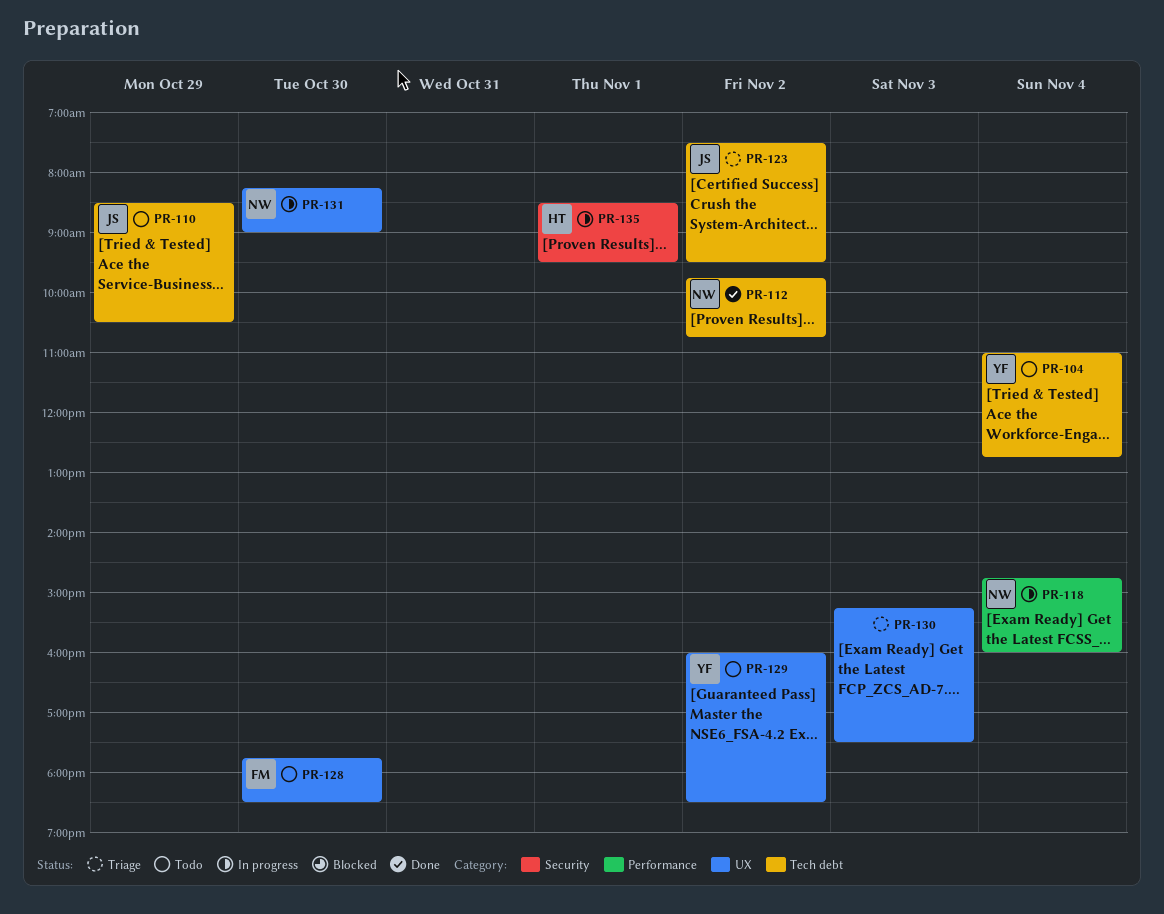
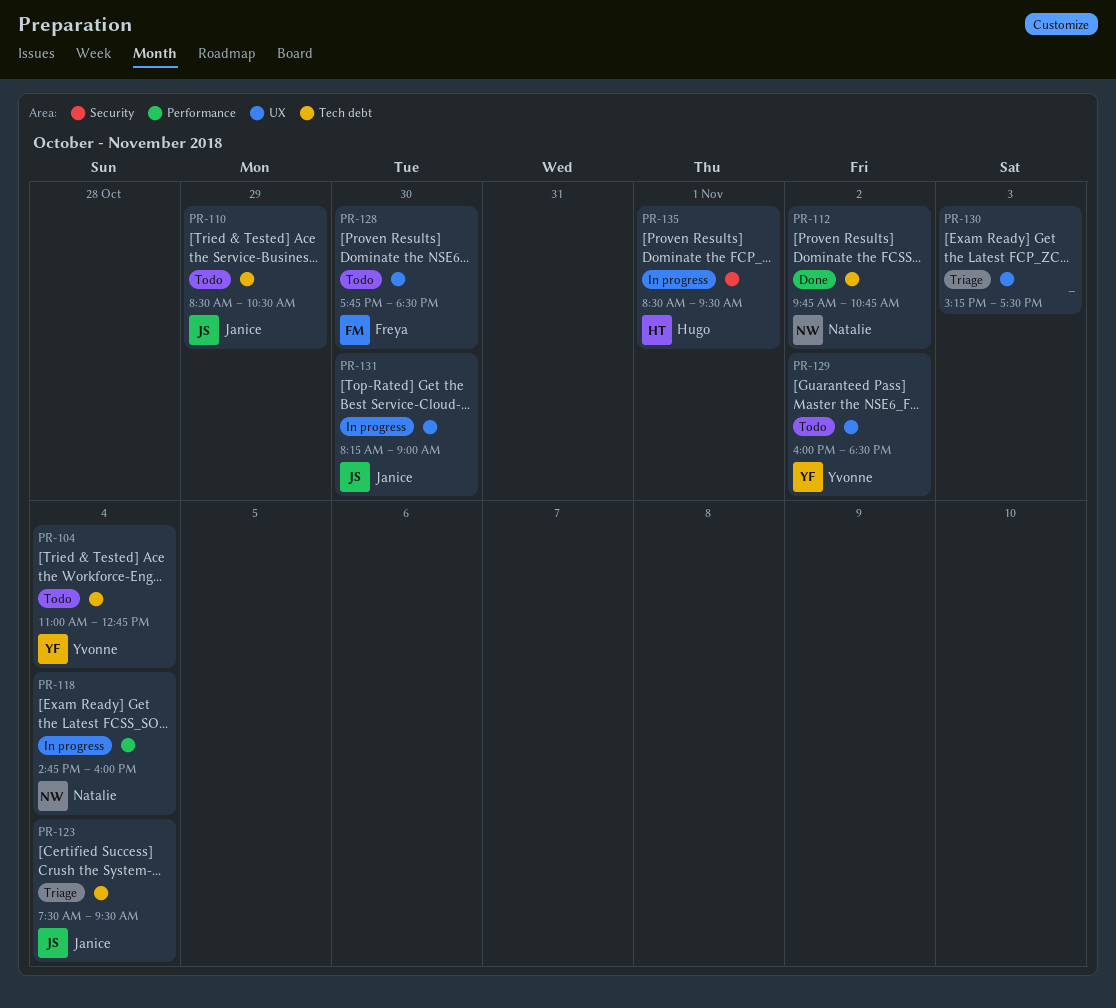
PR-123, day: Nov 2 -> Nov 4
PR-131, owner: Natalie -> Janice

